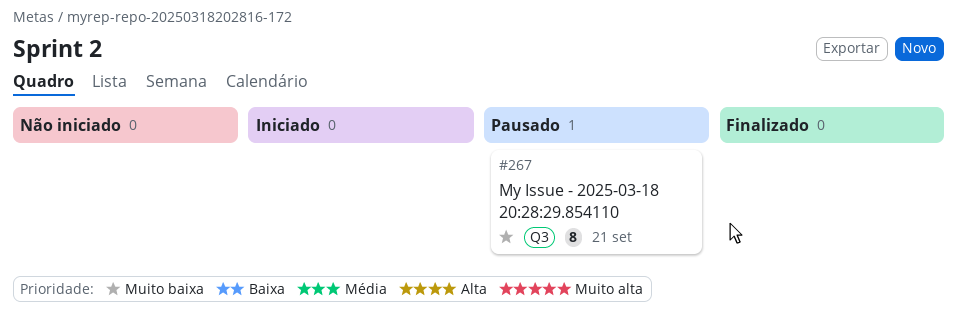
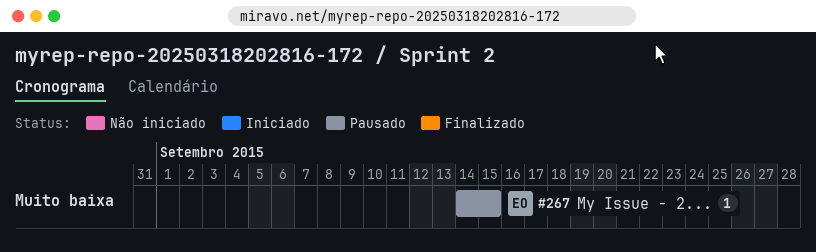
#267, estimate: 8 -> 1
#267, due: Sep 21 -> Sep 15

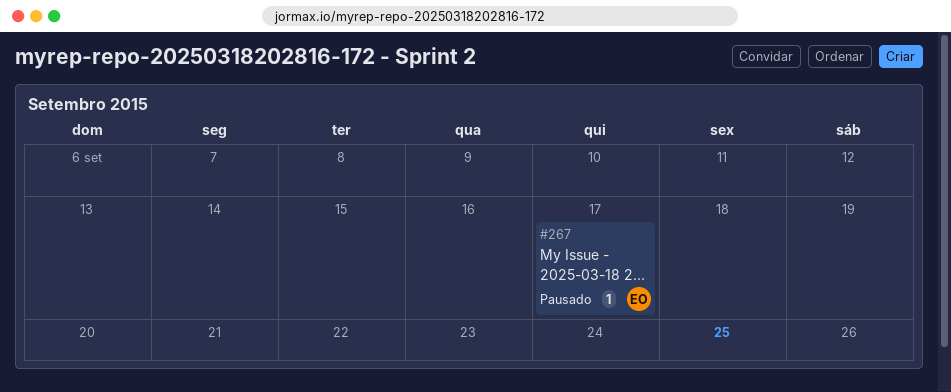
#267, due: Sep 15 -> Sep 17

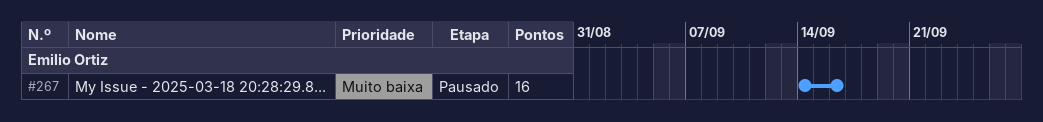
#267, estimate: 1 -> 16
#267, due: Sep 17 -> Sep 16

